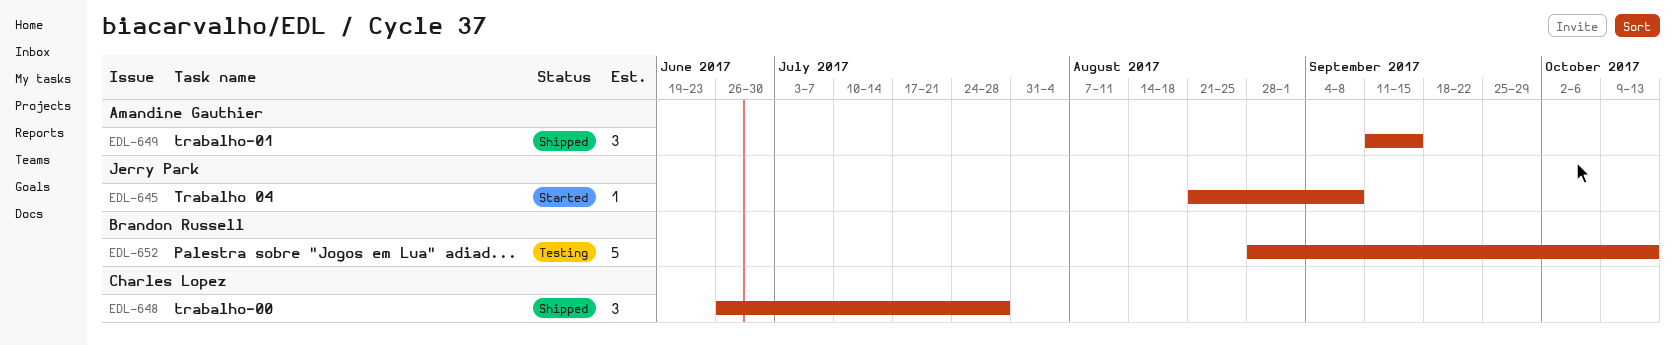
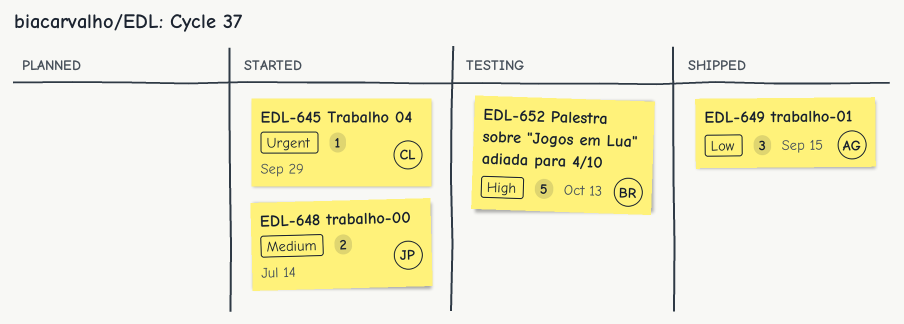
EDL-645, owner: Jerry Park -> Charles Lopez
EDL-645, due: Sep 8 -> Sep 29
EDL-648, status: Shipped -> Started
EDL-648, owner: Charles Lopez -> Jerry Park
EDL-648, estimate: 3 -> 2
EDL-648, due: Jul 28 -> Jul 14

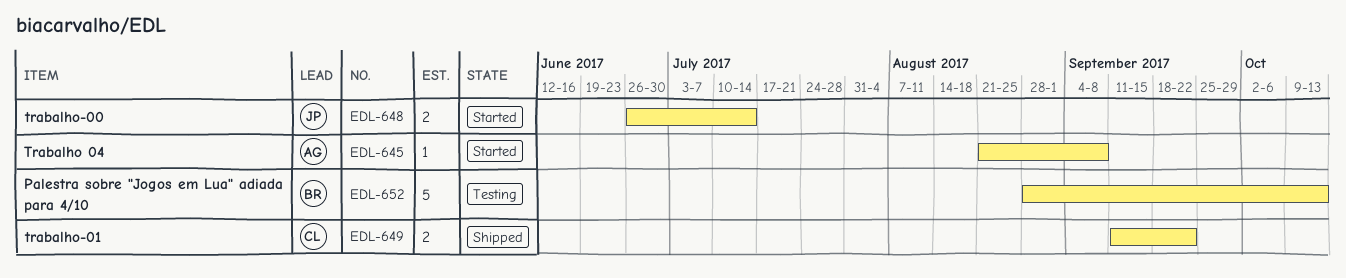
EDL-645, owner: CL -> AG
EDL-645, due: Sep 29 -> Sep 8
EDL-649, owner: AG -> CL
EDL-649, estimate: 3 -> 2
EDL-649, due: Sep 15 -> Sep 22

